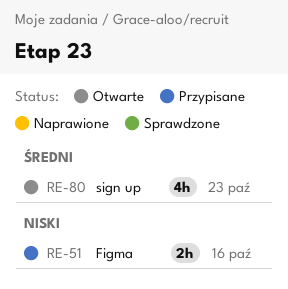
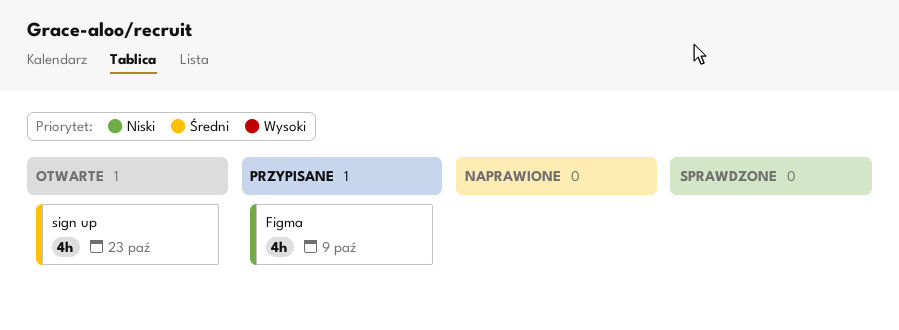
Figma, estimate: 2h -> 4h
Figma, due: Oct 16 -> Oct 9

